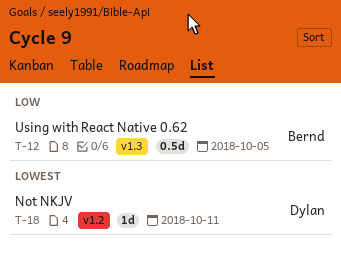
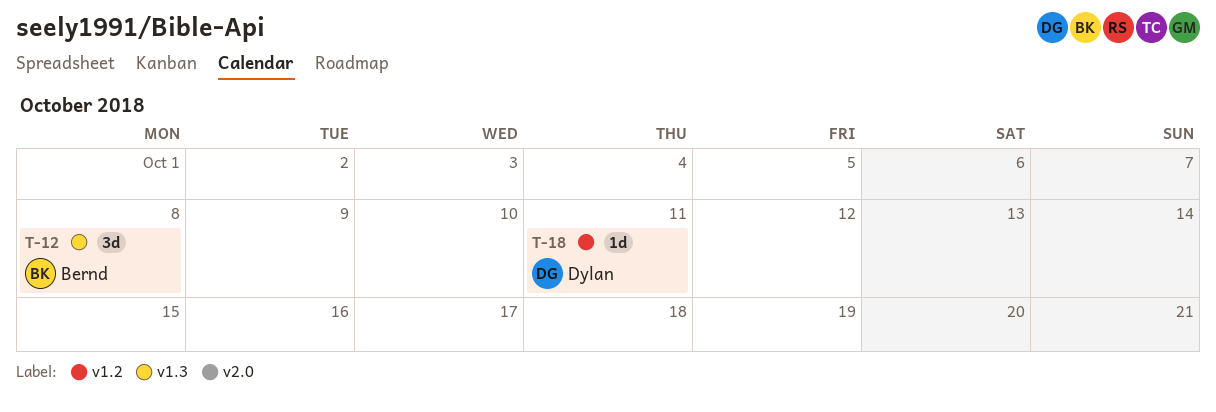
T-12, estimate: 0.5d -> 3d
T-12, due: Oct 5 -> Oct 8

